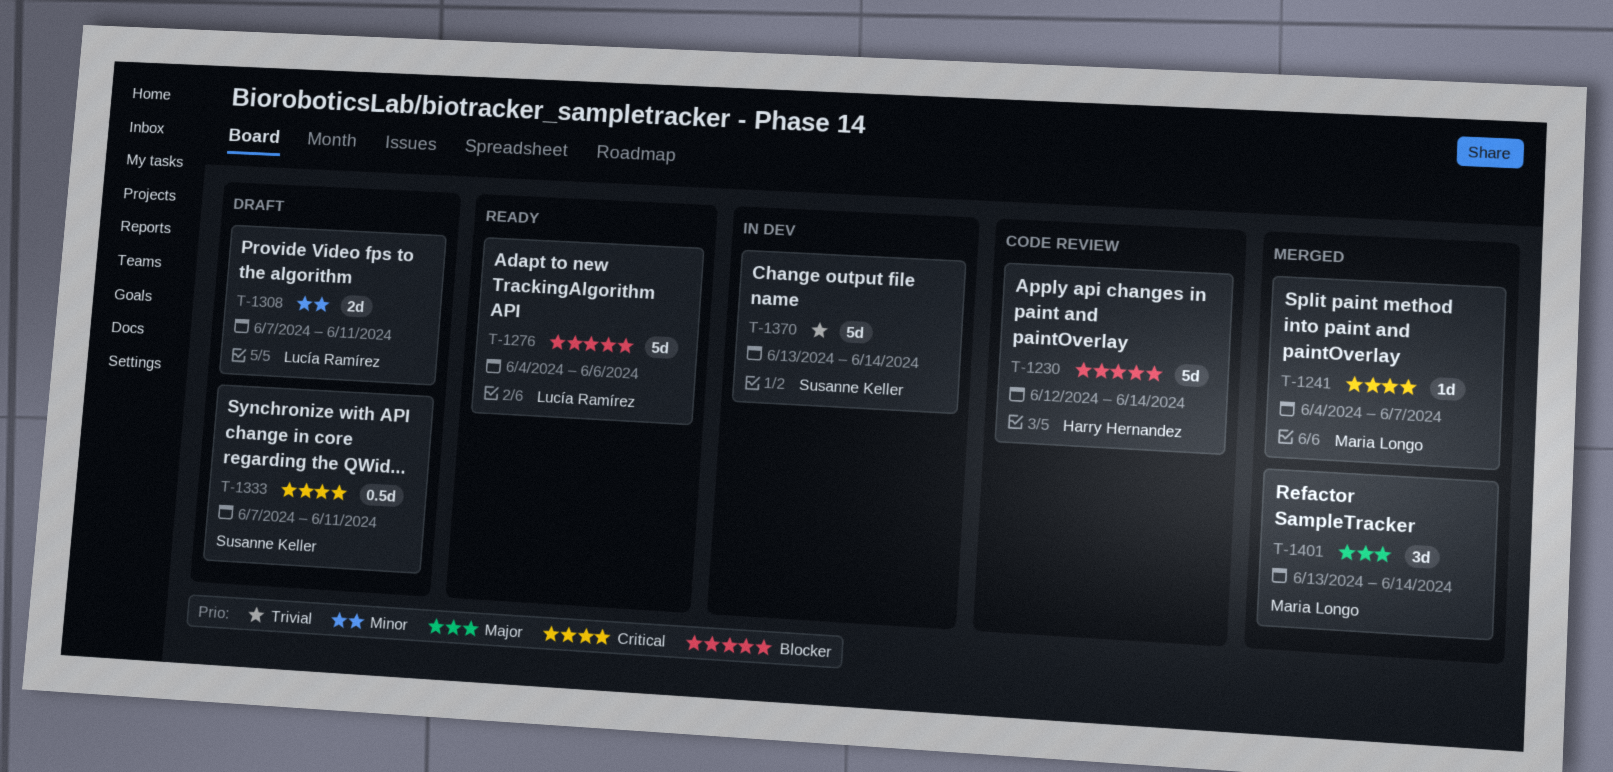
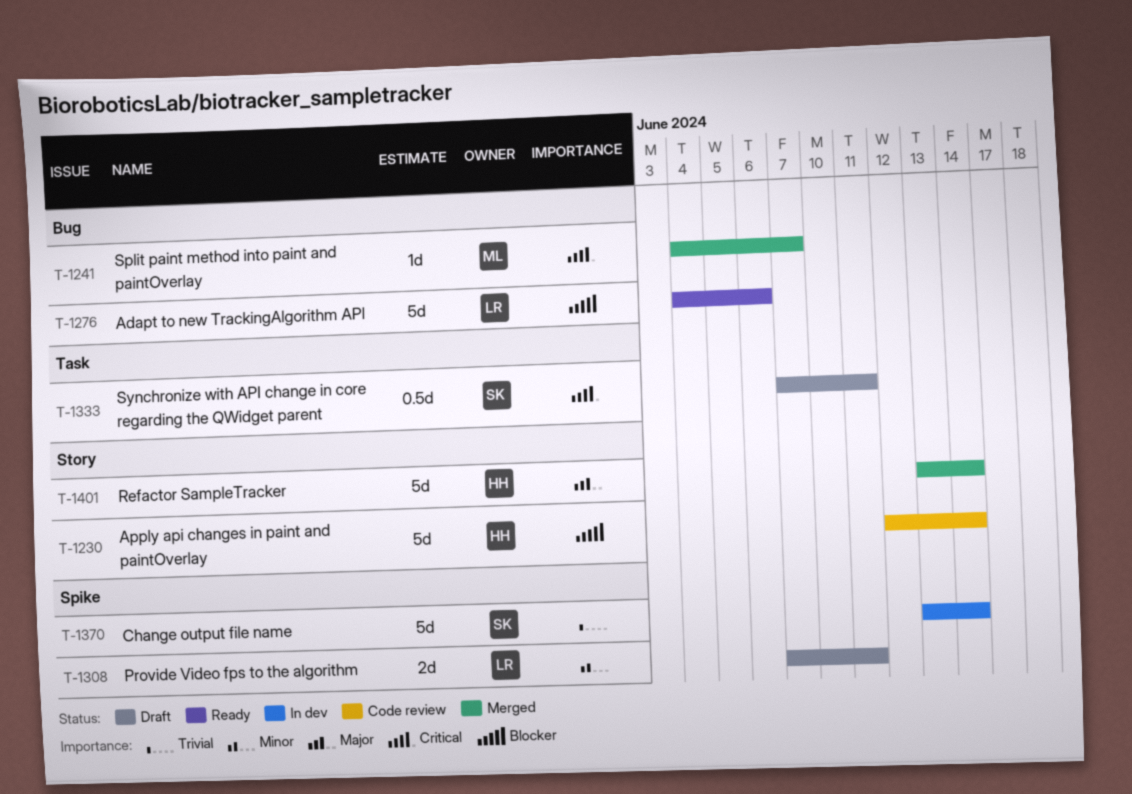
T-1401, owner: Maria Longo -> Harry Hernandez
T-1401, estimate: 3d -> 5d

